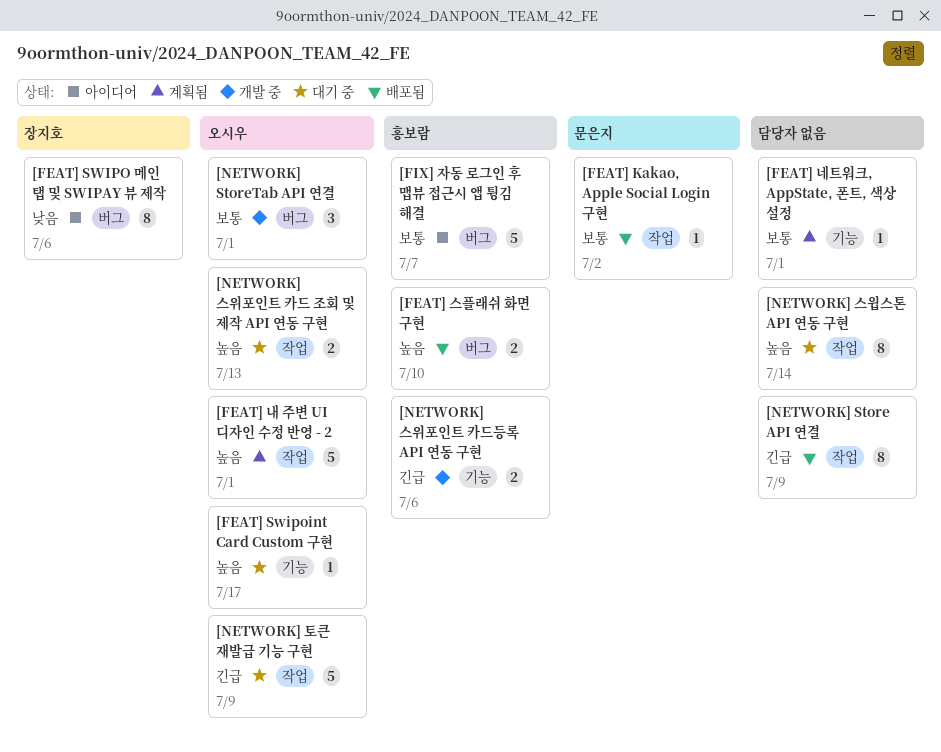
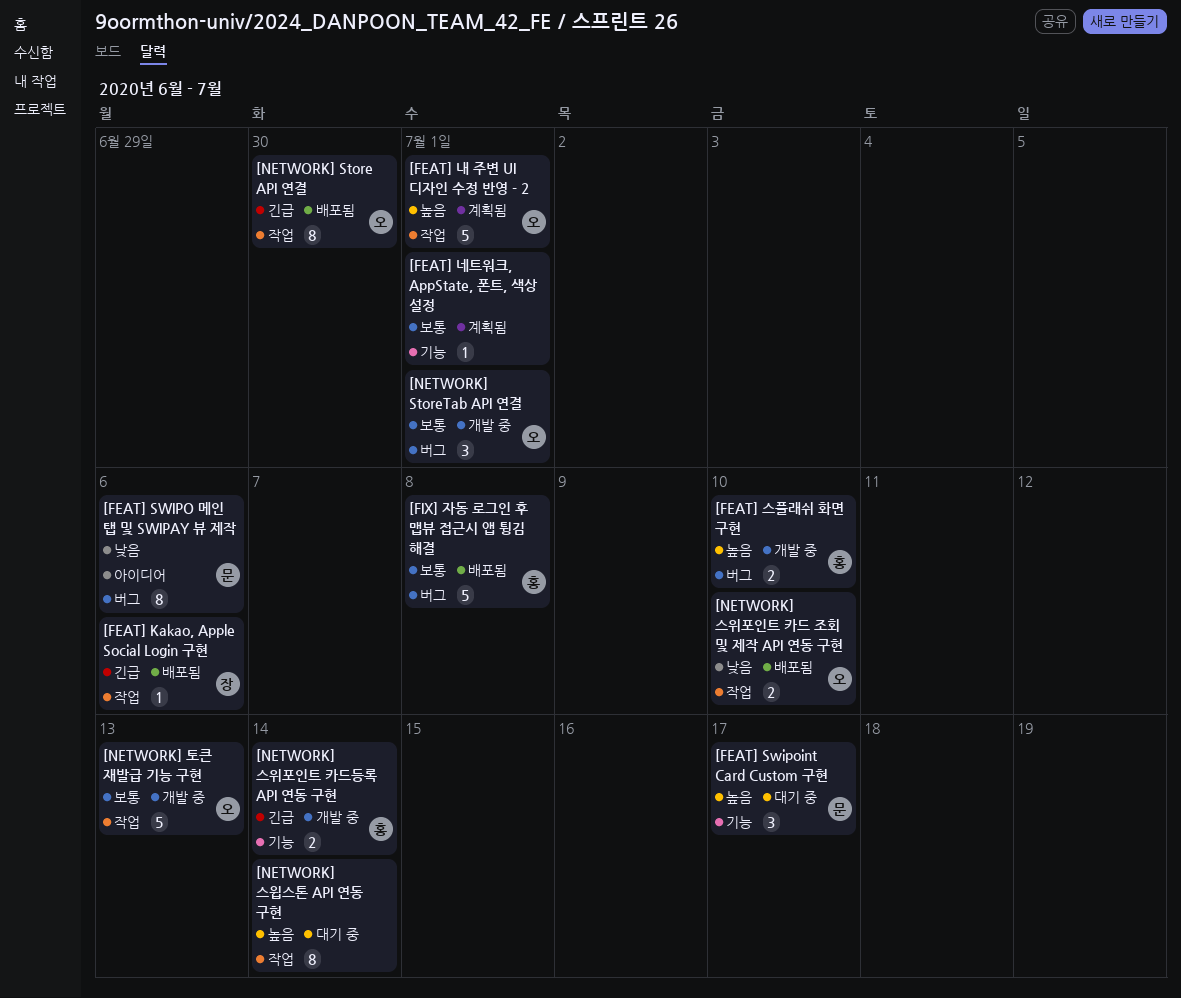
[FEAT] Kakao, Apple Social Login 구현, owner: 문은지 -> 장지호
[FEAT] Kakao, Apple Social Login 구현, priority: 보통 -> 긴급
[FEAT] Kakao, Apple Social Login 구현, due: Jul 2 -> Jul 6
[FEAT] SWIPO 메인 탭 및 SWIPAY 뷰 제작, owner: 장지호 -> 문은지
[FEAT] Swipoint Card Custom 구현, owner: 오시우 -> 문은지
[FEAT] Swipoint Card Custom 구현, estimate: 1 -> 3
[FEAT] 스플래쉬 화면 구현, status: 배포됨 -> 개발 중
[FIX] 자동 로그인 후 맵뷰 접근시 앱 튕김 해결, status: 아이디어 -> 배포됨
[FIX] 자동 로그인 후 맵뷰 접근시 앱 튕김 해결, due: Jul 7 -> Jul 8
[NETWORK] Store API 연결, owner: none -> 오시우
[NETWORK] Store API 연결, due: Jul 9 -> Jun 30
[NETWORK] 스위포인트 카드 조회 및 제작 API 연동 구현, status: 대기 중 -> 배포됨
[NETWORK] 스위포인트 카드 조회 및 제작 API 연동 구현, priority: 높음 -> 낮음
[NETWORK] 스위포인트 카드 조회 및 제작 API 연동 구현, due: Jul 13 -> Jul 10
[NETWORK] 스위포인트 카드등록 API 연동 구현, due: Jul 6 -> Jul 14
[NETWORK] 토큰 재발급 기능 구현, status: 대기 중 -> 개발 중
[NETWORK] 토큰 재발급 기능 구현, priority: 긴급 -> 보통
[NETWORK] 토큰 재발급 기능 구현, due: Jul 9 -> Jul 13

